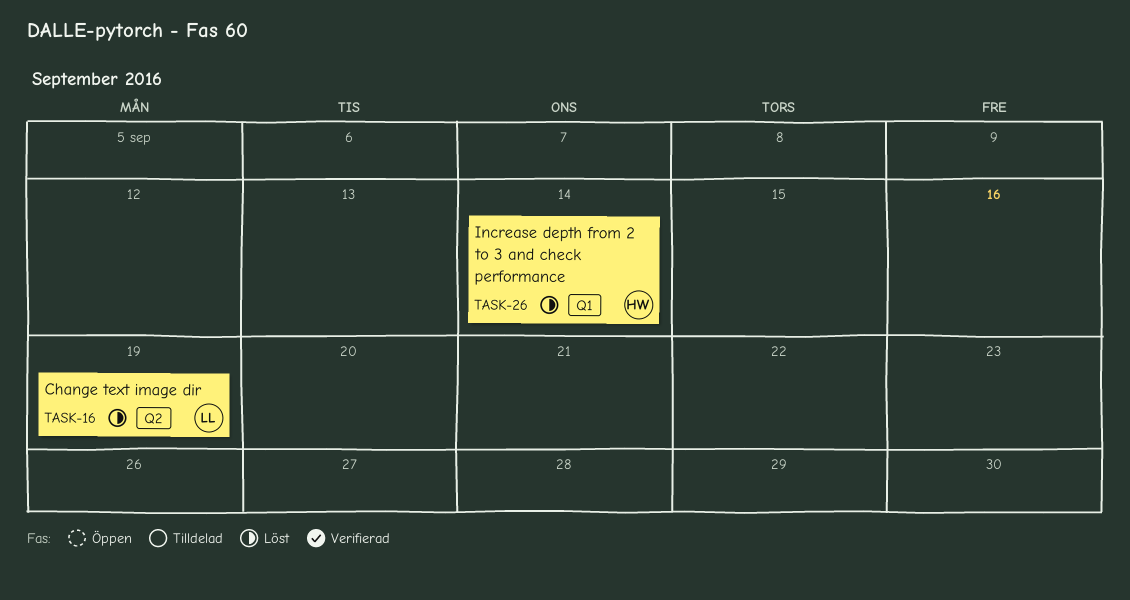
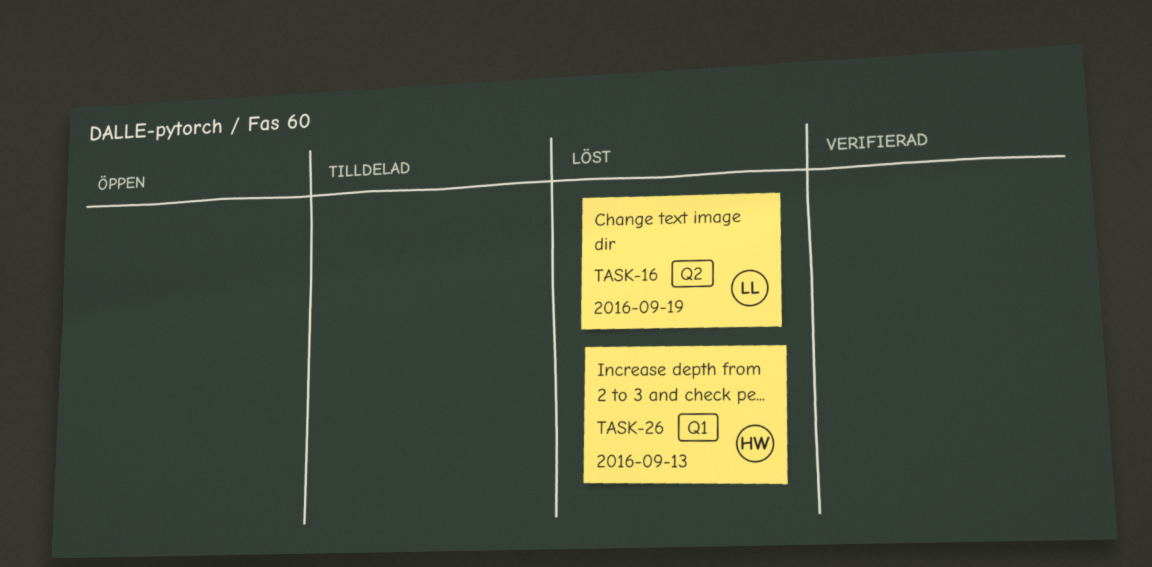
TASK-26, due: Sep 14 -> Sep 13

